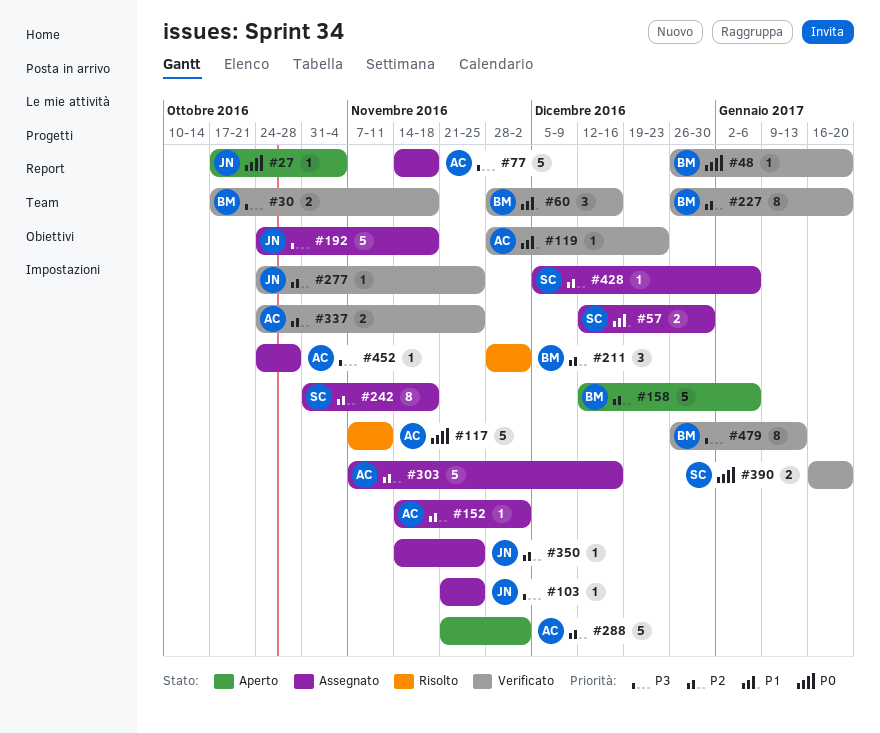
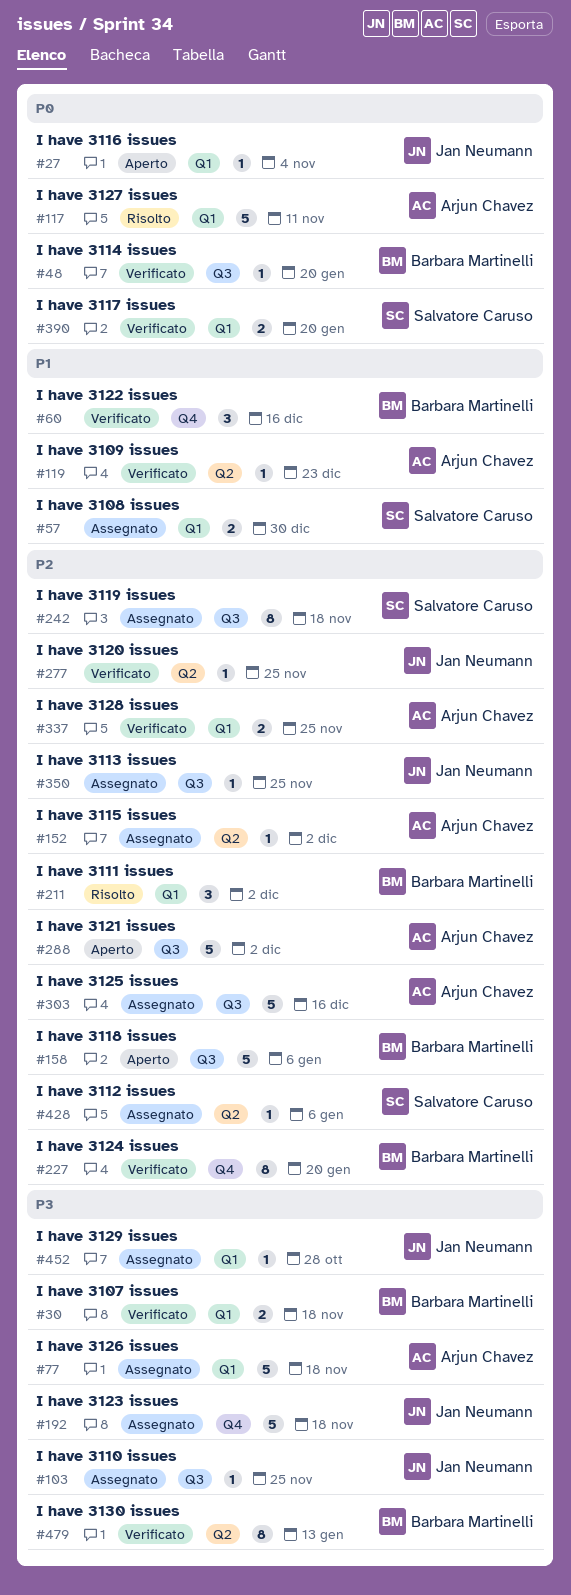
#452, owner: Arjun Chavez -> Jan Neumann

